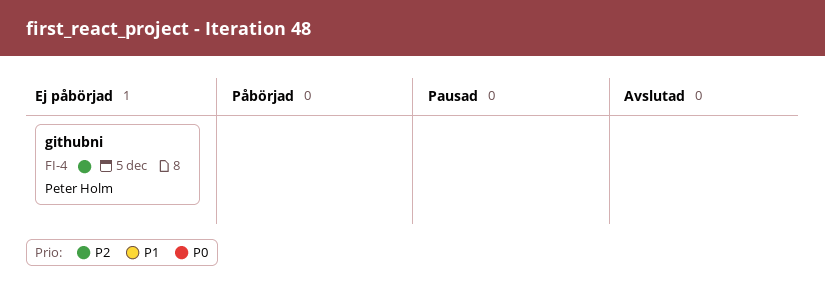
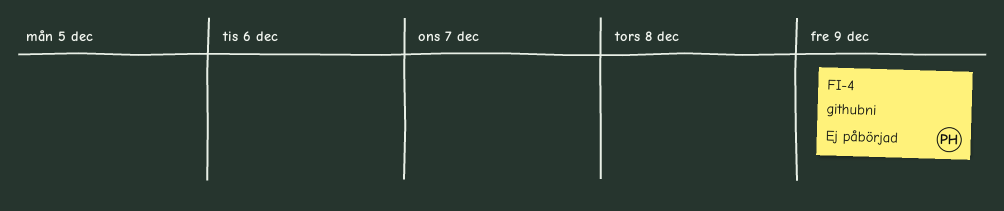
FI-4, due: Dec 5 -> Dec 9

